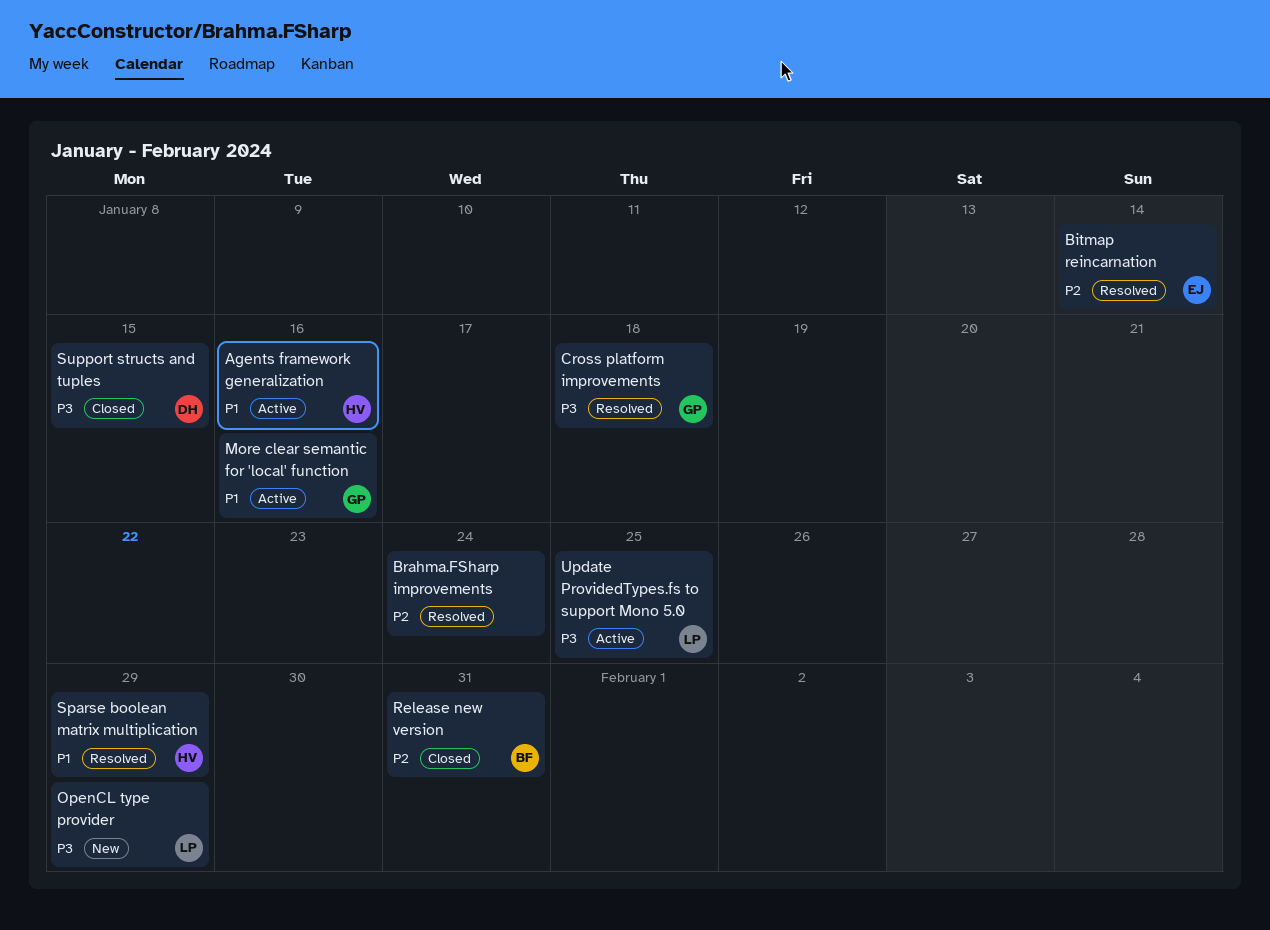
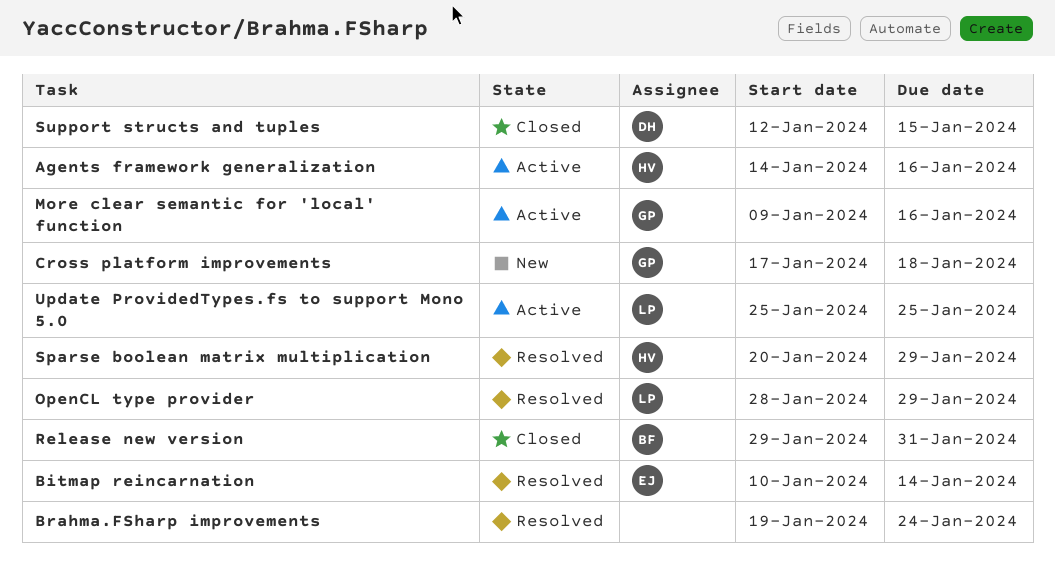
Cross platform improvements, status: Resolved -> New
OpenCL type provider, status: New -> Resolved

